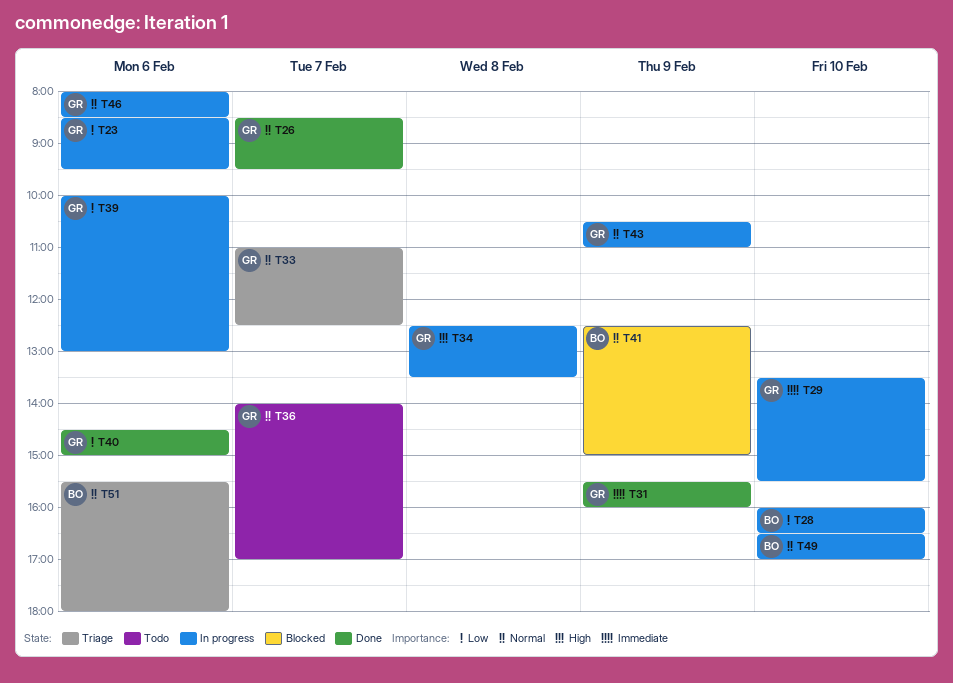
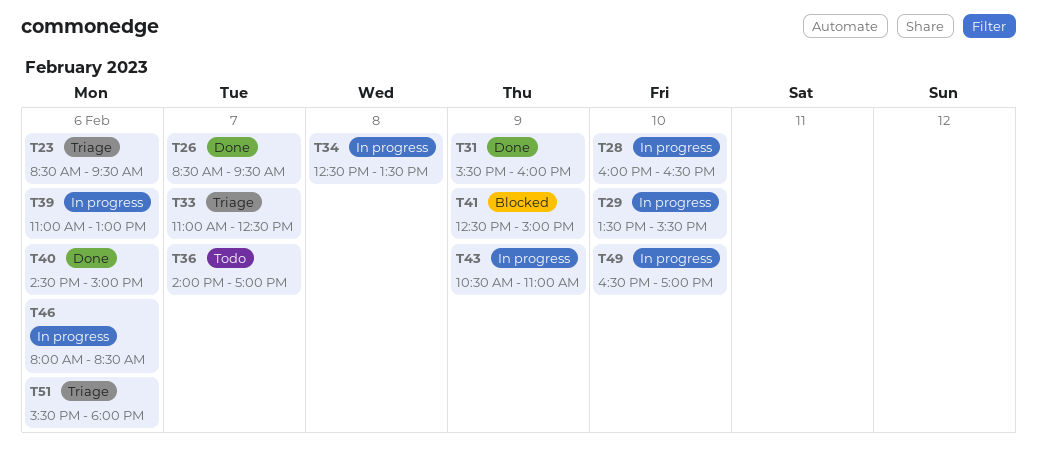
T23, status: In progress -> Triage
T39, begins: 10:00 -> 11:00

